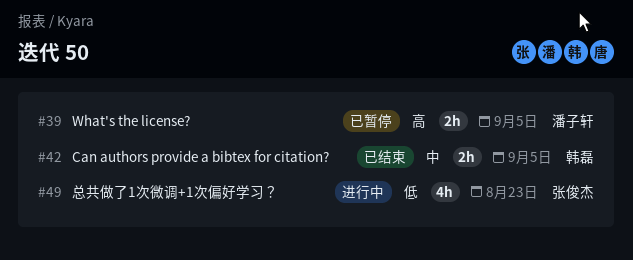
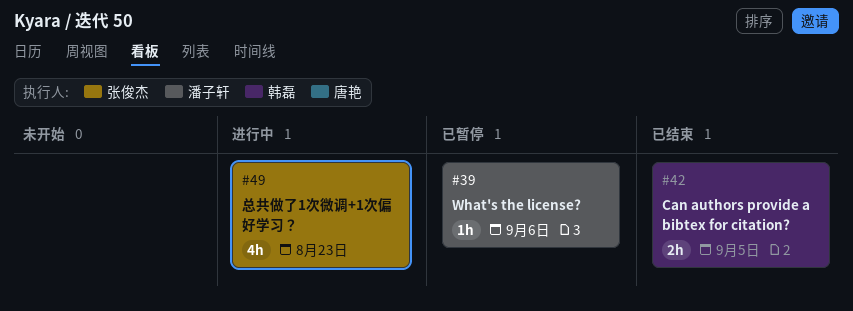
#39, estimate: 2h -> 1h
#39, due: Sep 5 -> Sep 6

